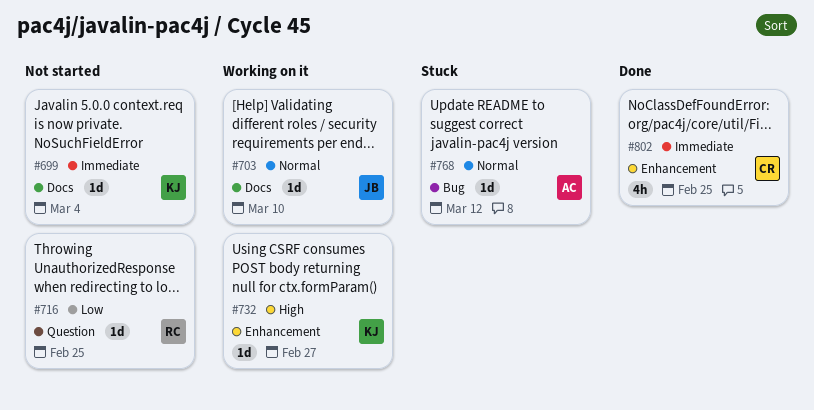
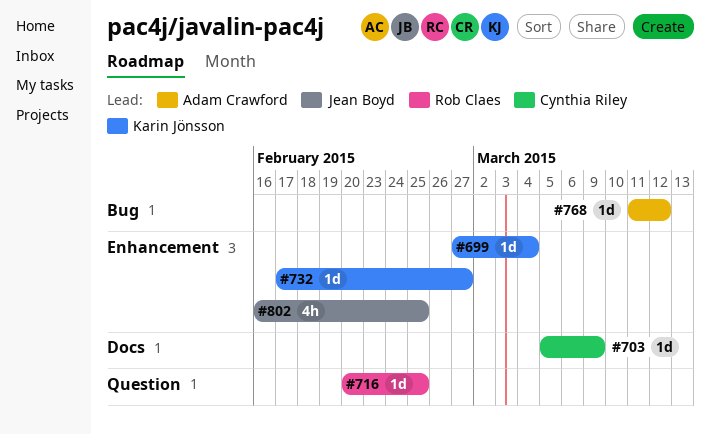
#699, label: Docs -> Enhancement
#703, owner: Jean Boyd -> Cynthia Riley
#703, due: Mar 10 -> Mar 9
#802, owner: Cynthia Riley -> Jean Boyd

